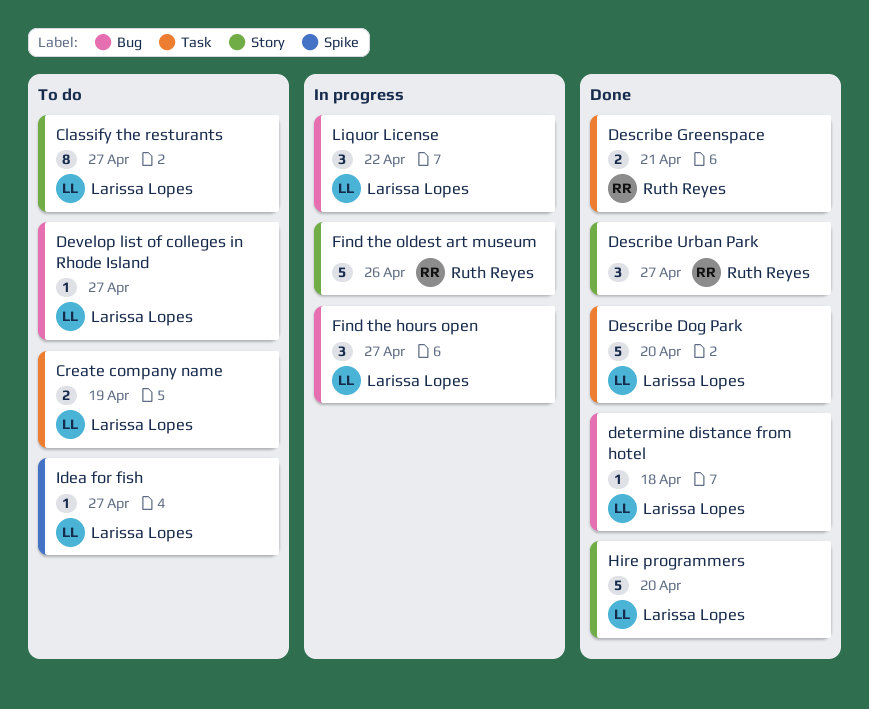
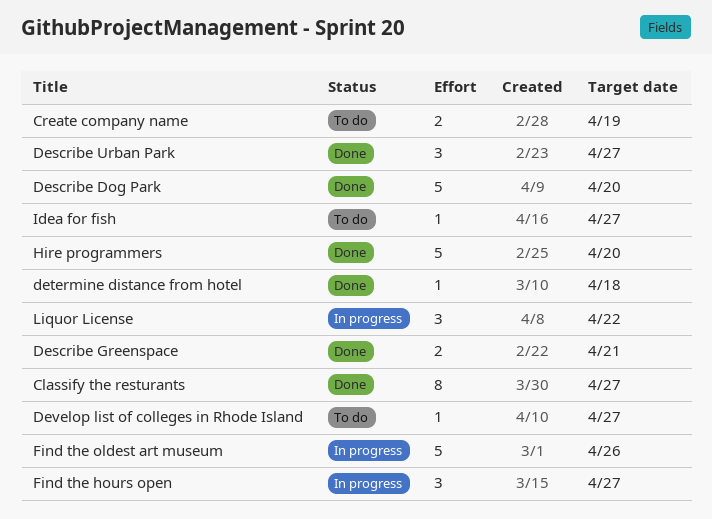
Classify the resturants, status: To do -> Done

